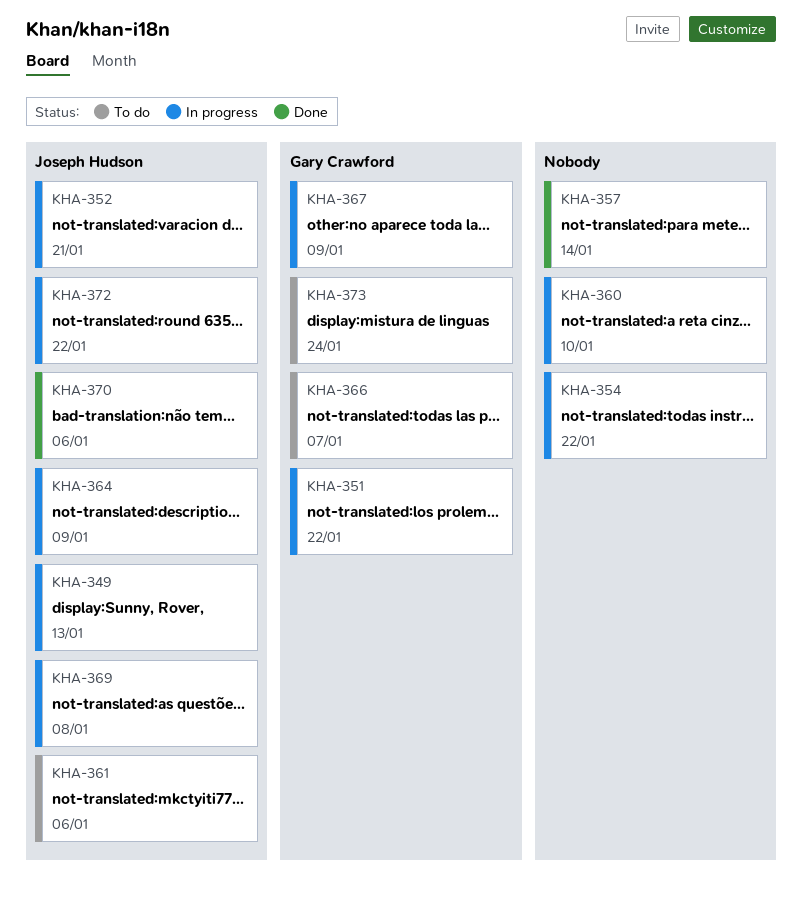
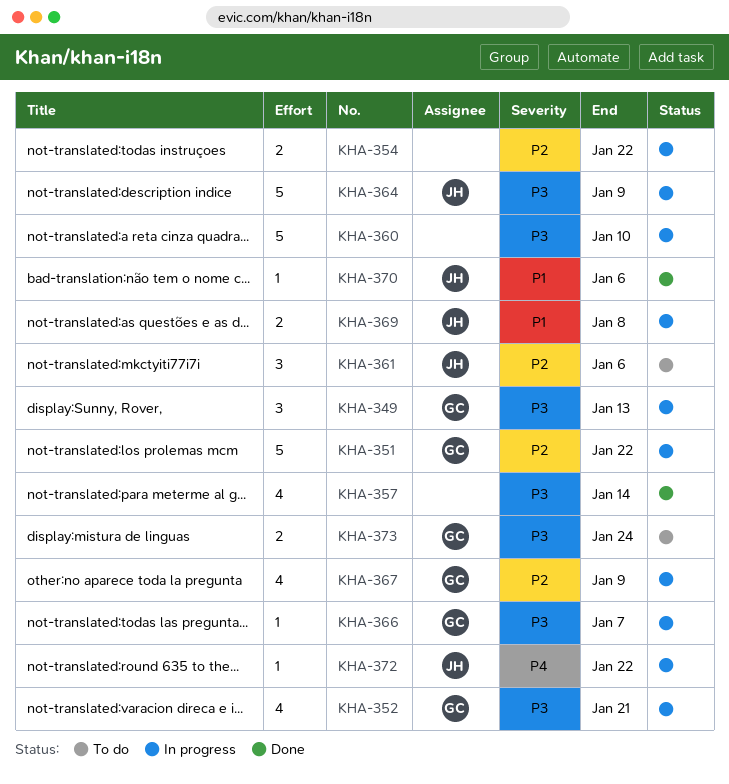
KHA-349, owner: Joseph Hudson -> Gary Crawford
KHA-352, owner: Joseph Hudson -> Gary Crawford
KHA-366, status: To do -> In progress

